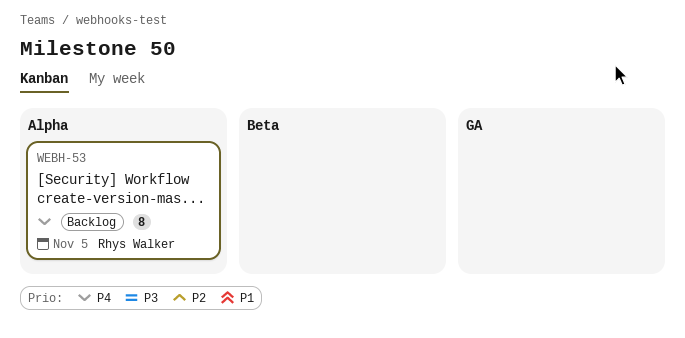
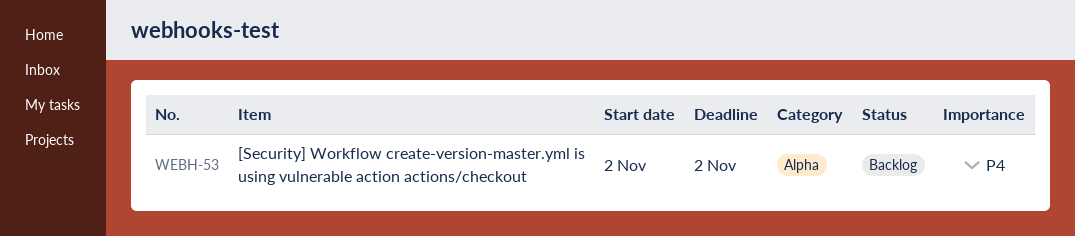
WEBH-53, due: Nov 5 -> Nov 2

